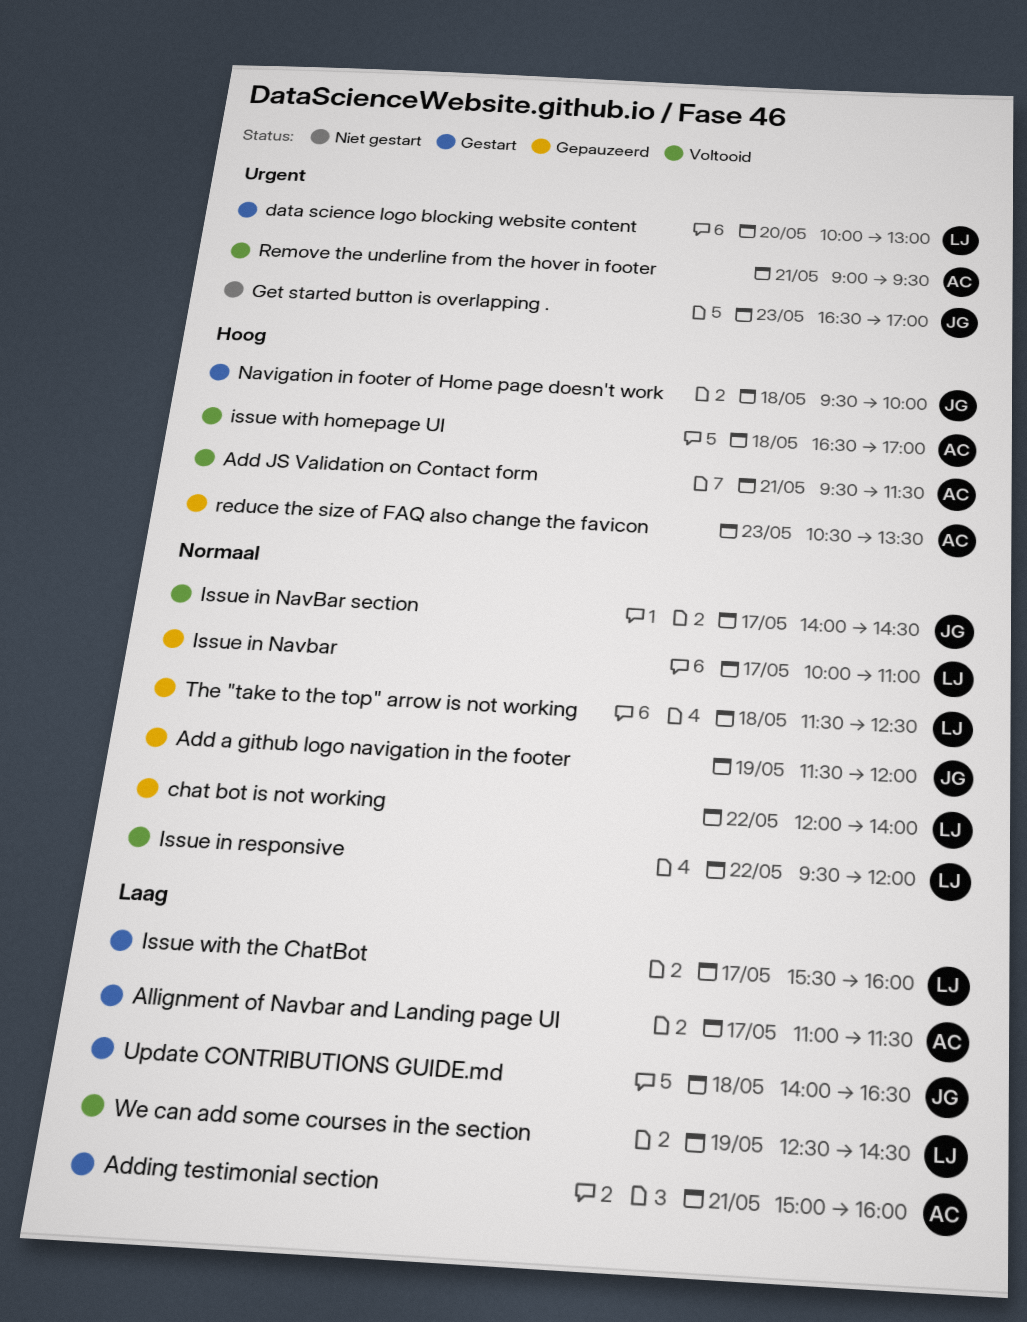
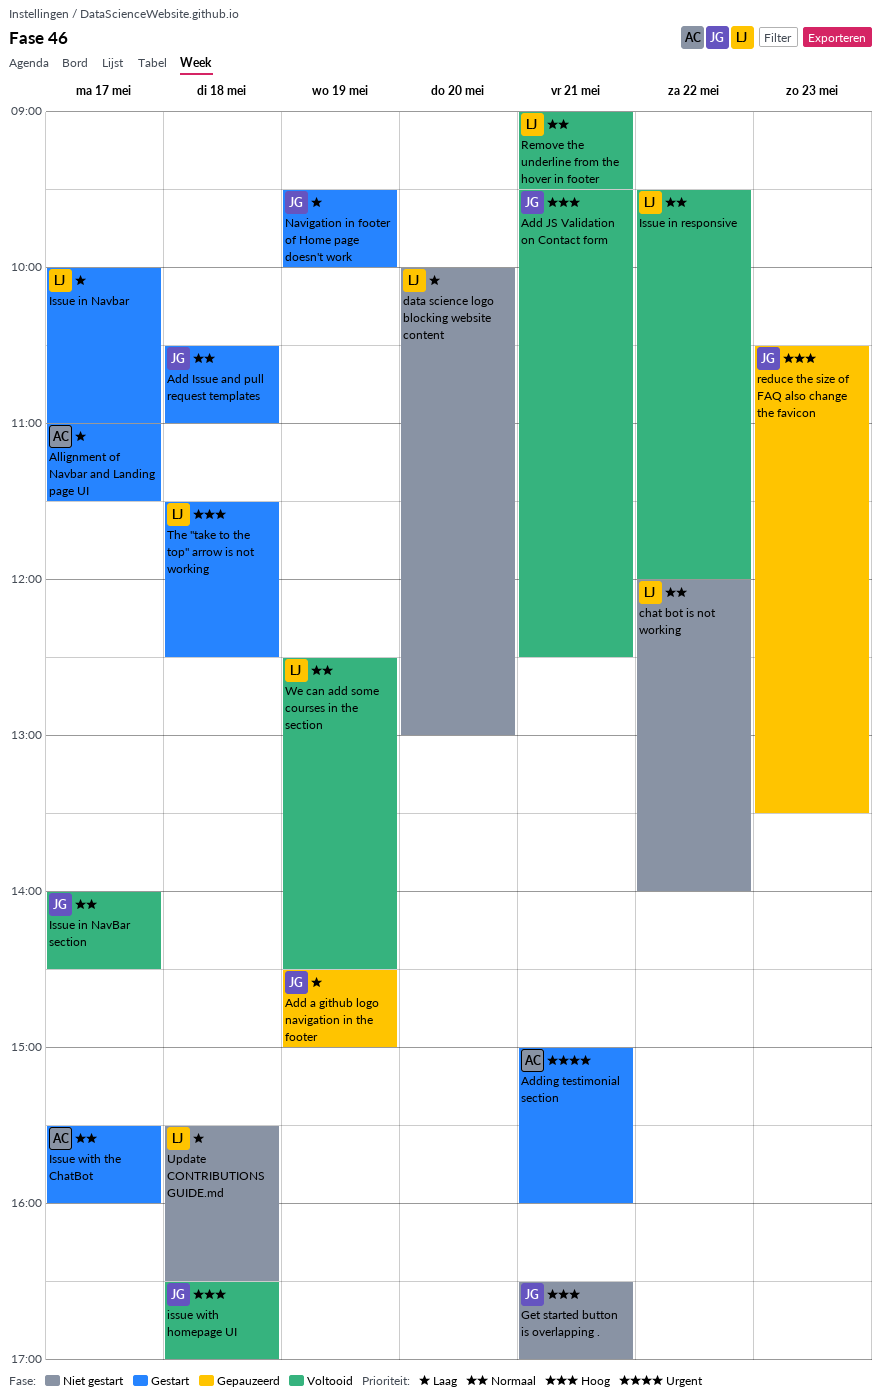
Add a github logo navigation in the footer, priority: Normaal -> Laag
Add a github logo navigation in the footer, begins: 11:30 -> 14:30
Add a github logo navigation in the footer, ends: 12:00 -> 15:00
Add Issue and pull request templates: none -> present
Add JS Validation on Contact form, owner: AC -> JG
Add JS Validation on Contact form, ends: 11:30 -> 12:30
Adding testimonial section, priority: Laag -> Urgent
chat bot is not working, status: Gepauzeerd -> Niet gestart
data science logo blocking website content, status: Gestart -> Niet gestart
data science logo blocking website content, priority: Urgent -> Laag
Get started button is overlapping ., priority: Urgent -> Hoog
Get started button is overlapping ., day: May 23 -> May 21
Issue in Navbar, status: Gepauzeerd -> Gestart
Issue in Navbar, priority: Normaal -> Laag
issue with homepage UI, owner: AC -> JG
Issue with the ChatBot, owner: LJ -> AC
Issue with the ChatBot, priority: Laag -> Normaal
Navigation in footer of Home page doesn't work, priority: Hoog -> Laag
Navigation in footer of Home page doesn't work, day: May 18 -> May 19
reduce the size of FAQ also change the favicon, owner: AC -> JG
Remove the underline from the hover in footer, owner: AC -> LJ
Remove the underline from the hover in footer, priority: Urgent -> Normaal
The "take to the top" arrow is not working, status: Gepauzeerd -> Gestart
The "take to the top" arrow is not working, priority: Normaal -> Hoog
Update CONTRIBUTIONS GUIDE.md, status: Gestart -> Niet gestart
Update CONTRIBUTIONS GUIDE.md, owner: JG -> LJ
Update CONTRIBUTIONS GUIDE.md, begins: 14:00 -> 15:30
We can add some courses in the section, priority: Laag -> Normaal

